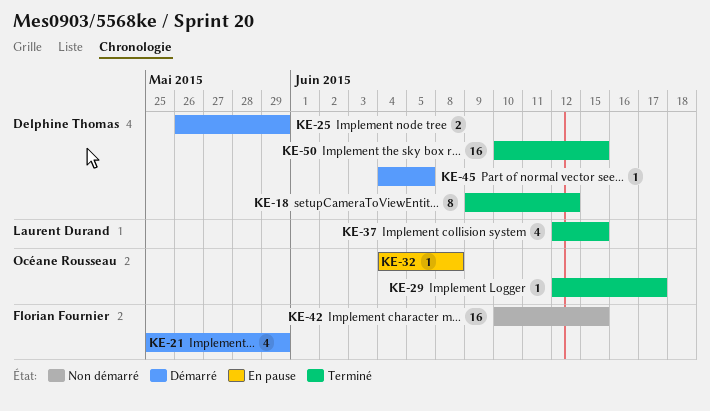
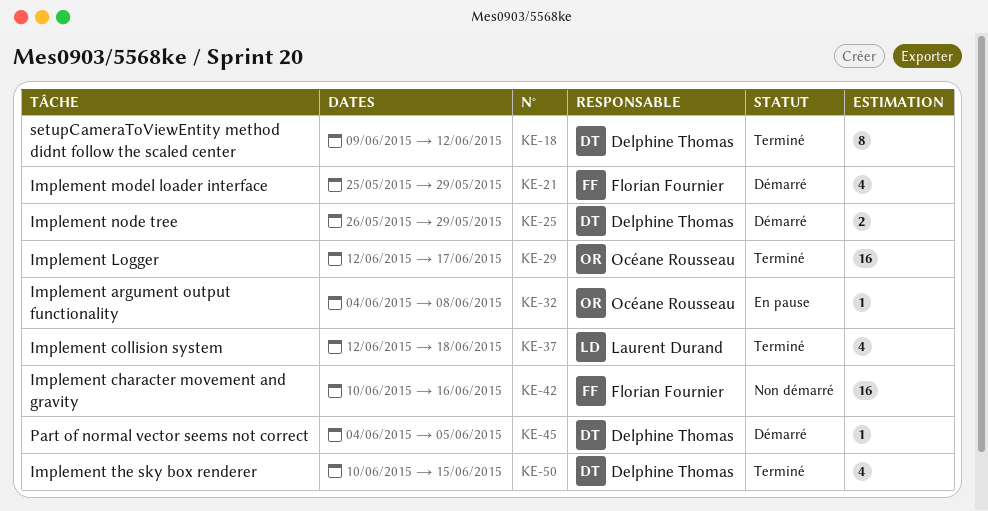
KE-29, estimate: 1 -> 16
KE-37, due: Jun 15 -> Jun 18
KE-42, due: Jun 15 -> Jun 16
KE-50, estimate: 16 -> 4

